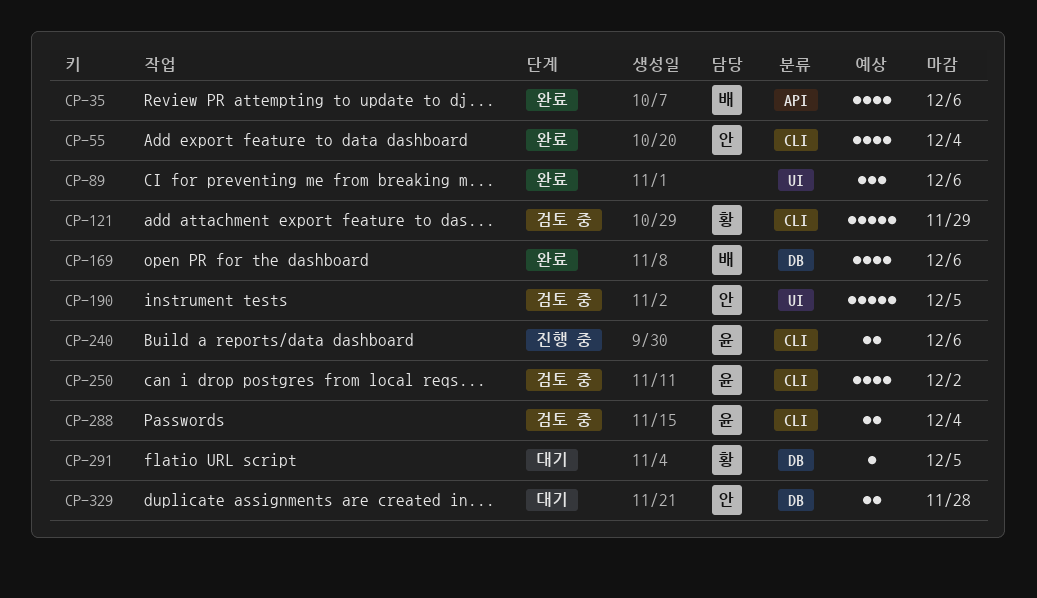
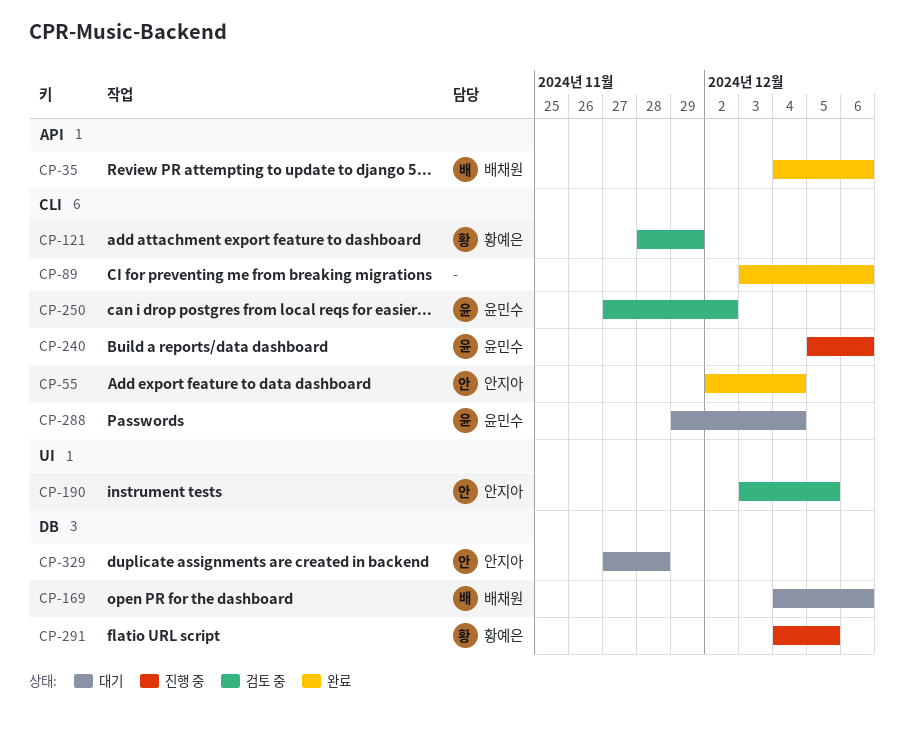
CP-89, label: UI -> CLI
CP-169, status: 완료 -> 대기
CP-288, status: 검토 중 -> 대기
CP-291, status: 대기 -> 진행 중

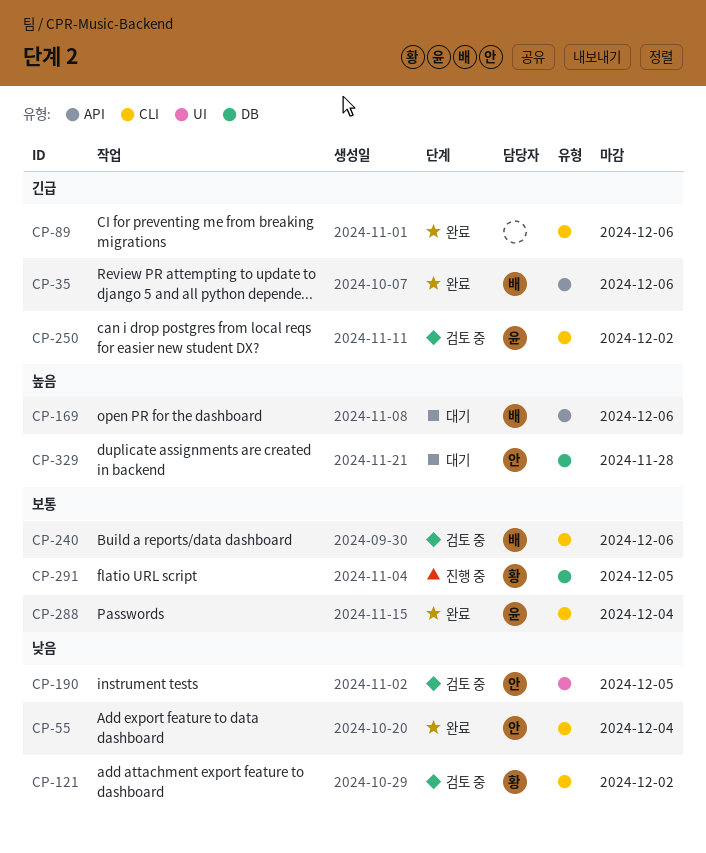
CP-121, due: Nov 29 -> Dec 2
CP-169, label: DB -> API
CP-240, status: 진행 중 -> 검토 중
CP-240, owner: 윤민수 -> 배채원
CP-288, status: 대기 -> 완료

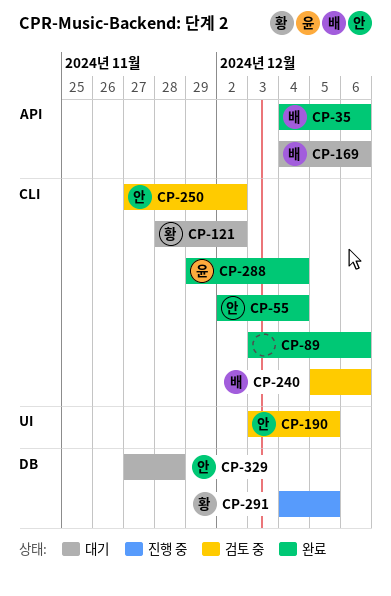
CP-121, status: 검토 중 -> 대기
CP-250, owner: 윤 -> 안

